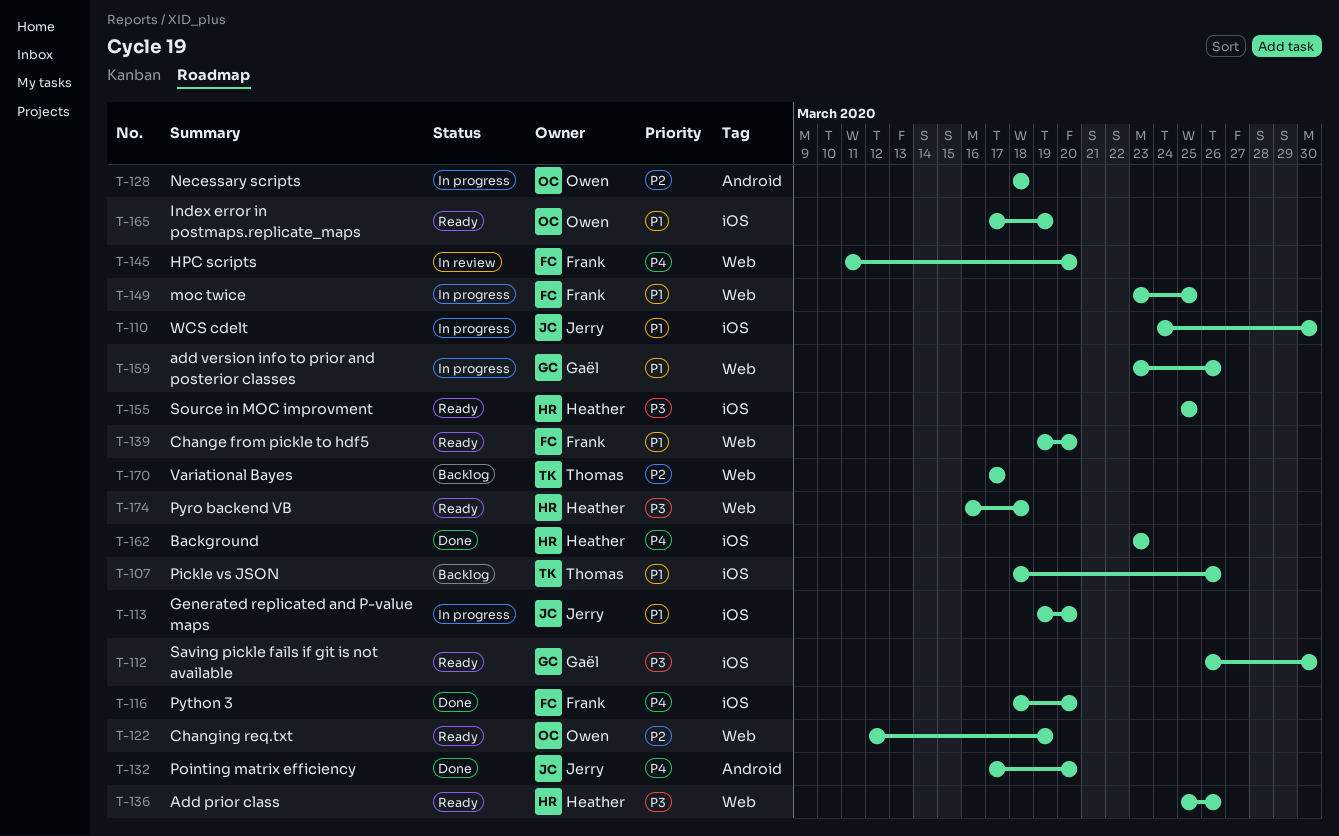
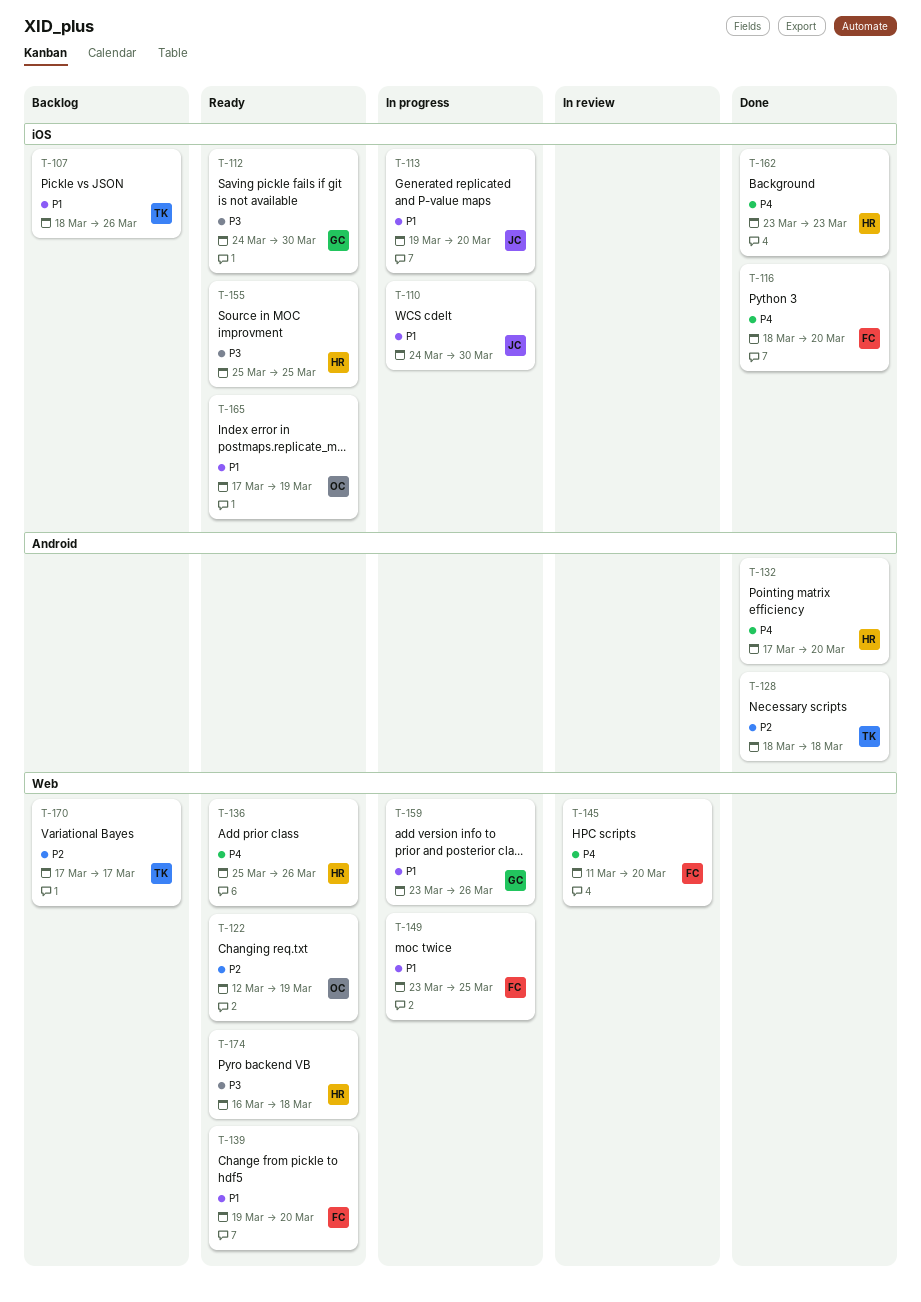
T-112, start: Mar 26 -> Mar 24
T-128, status: In progress -> Done
T-128, owner: Owen -> Thomas
T-132, owner: Jerry -> Heather
T-136, priority: P3 -> P4

